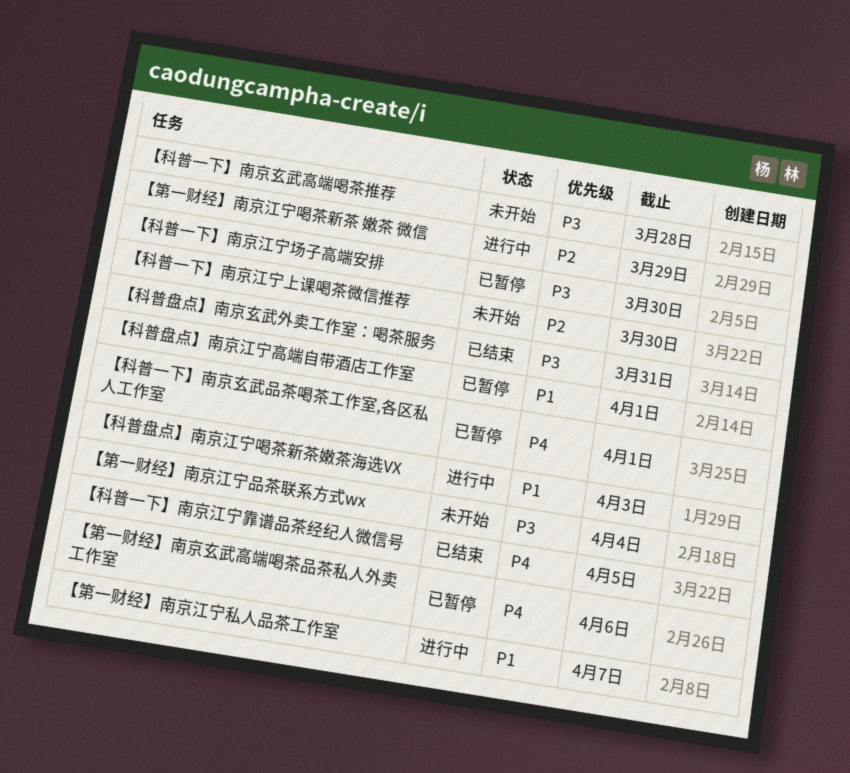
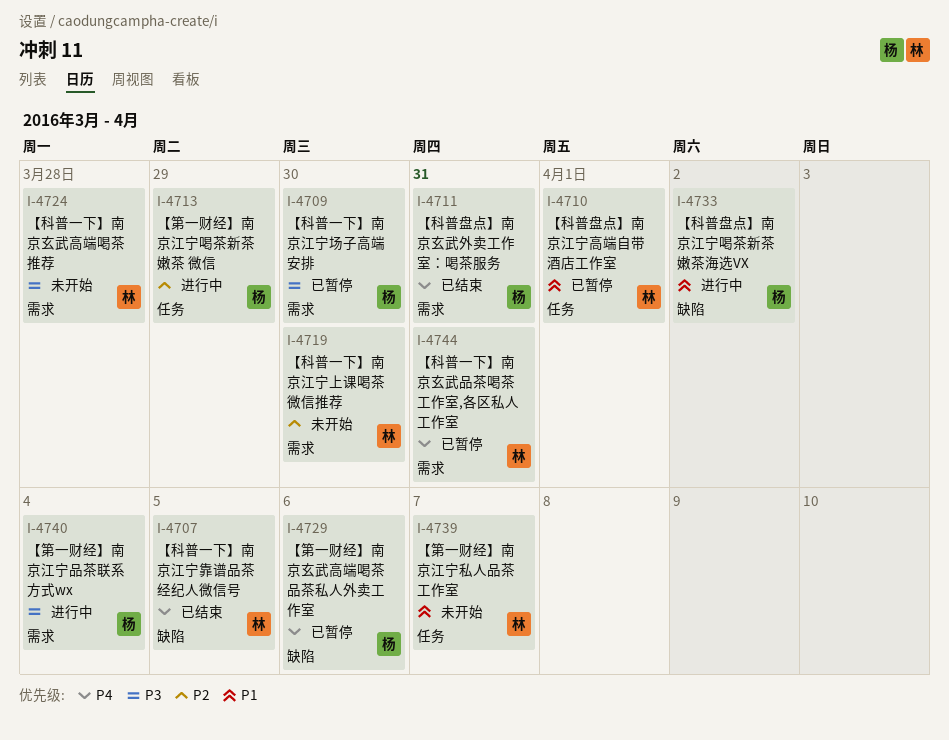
【科普一下】南京玄武品茶喝茶工作室,各区私人工作室, due: Apr 1 -> Mar 31
【科普盘点】南京江宁喝茶新茶嫩茶海选VX, due: Apr 3 -> Apr 2
【科普盘点】南京玄武外卖工作室：喝茶服务, priority: P3 -> P4
【第一财经】南京江宁品茶联系方式wx, status: 未开始 -> 进行中
【第一财经】南京江宁私人品茶工作室, status: 进行中 -> 未开始

